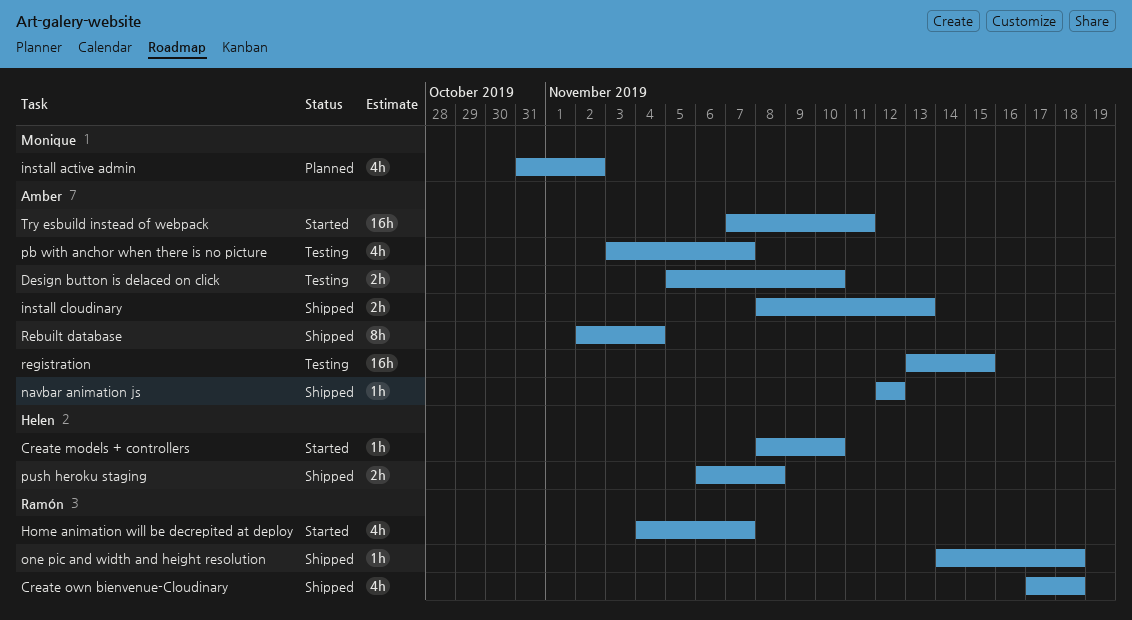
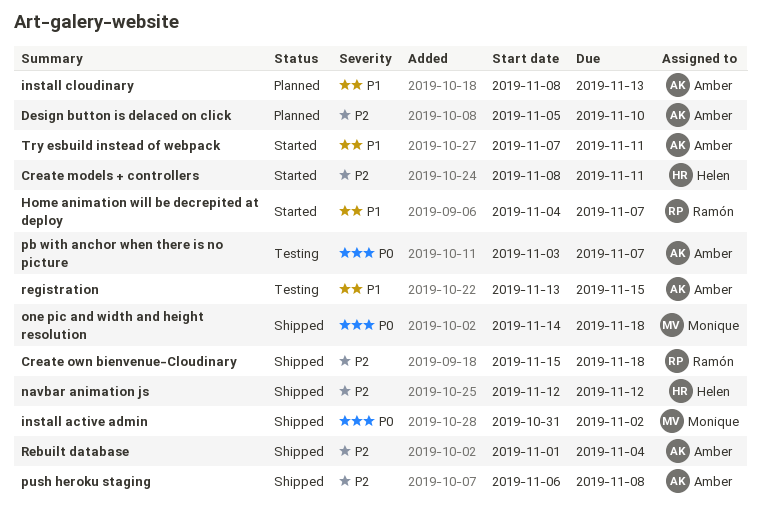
Create models + controllers, due: Nov 10 -> Nov 11
Create own bienvenue-Cloudinary, start: Nov 17 -> Nov 15
Design button is delaced on click, status: Testing -> Planned
install active admin, status: Planned -> Shipped
install cloudinary, status: Shipped -> Planned
navbar animation js, owner: Amber -> Helen
one pic and width and height resolution, owner: Ramón -> Monique
push heroku staging, owner: Helen -> Amber
Rebuilt database, start: Nov 2 -> Nov 1

